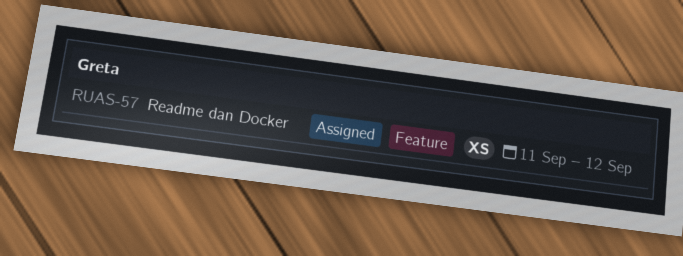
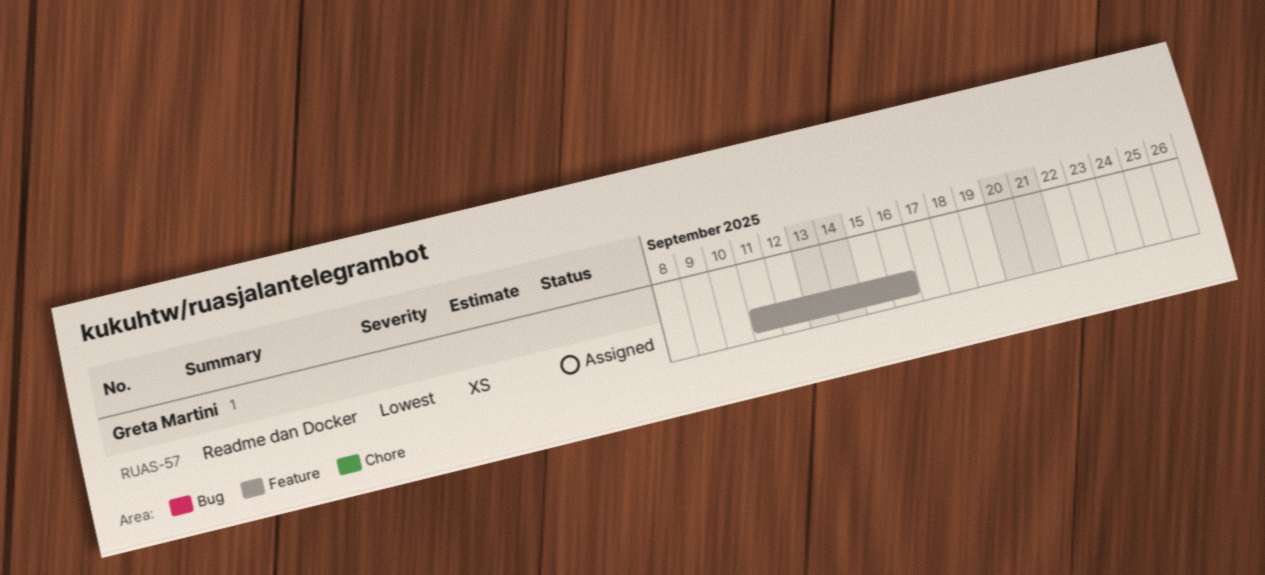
RUAS-57, due: Sep 12 -> Sep 16

